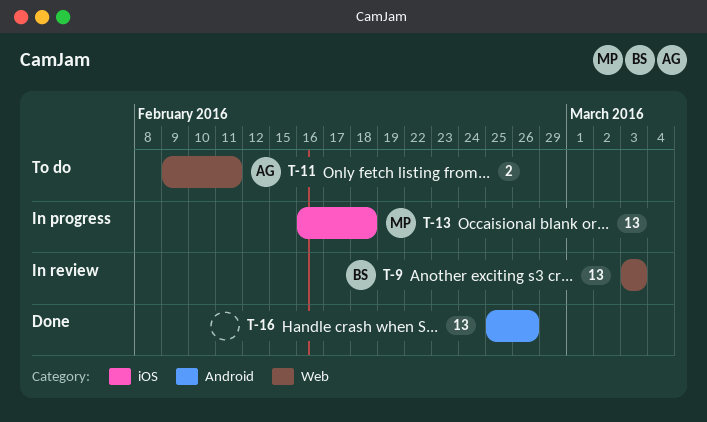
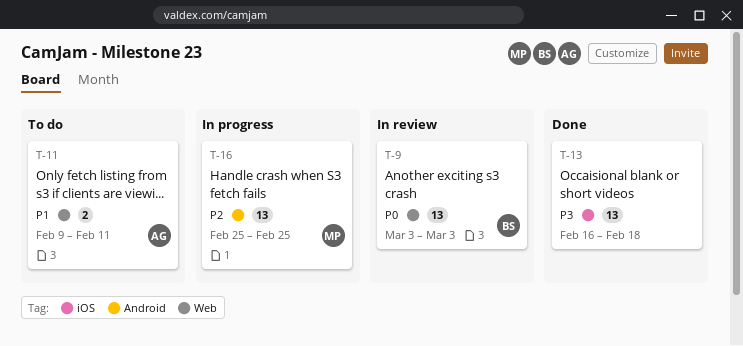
T-13, status: In progress -> Done
T-13, owner: MP -> none
T-16, status: Done -> In progress
T-16, owner: none -> MP
T-16, due: Feb 26 -> Feb 25

